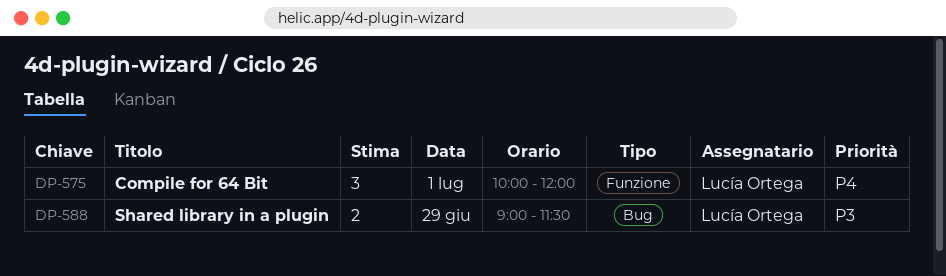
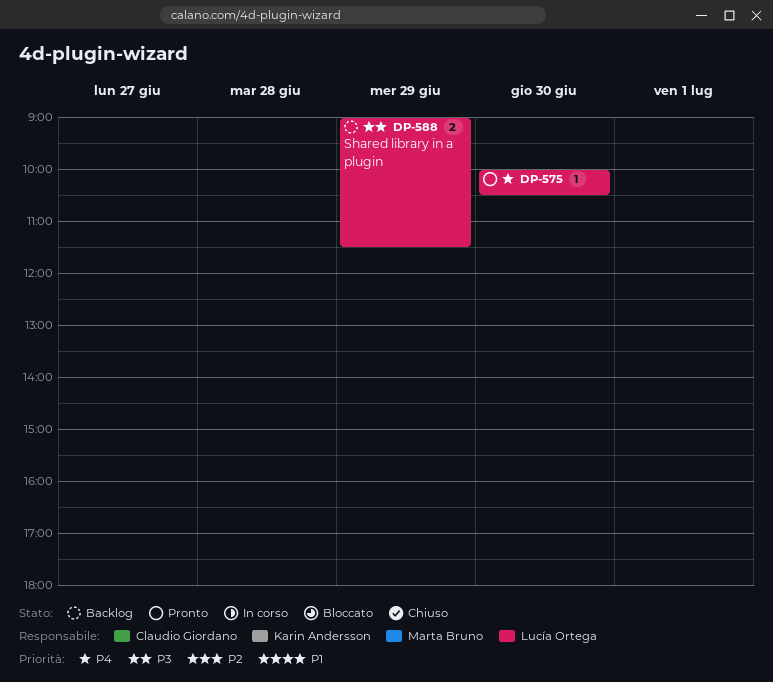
DP-575, estimate: 3 -> 1
DP-575, day: Jul 1 -> Jun 30
DP-575, ends: 12:00 -> 10:30

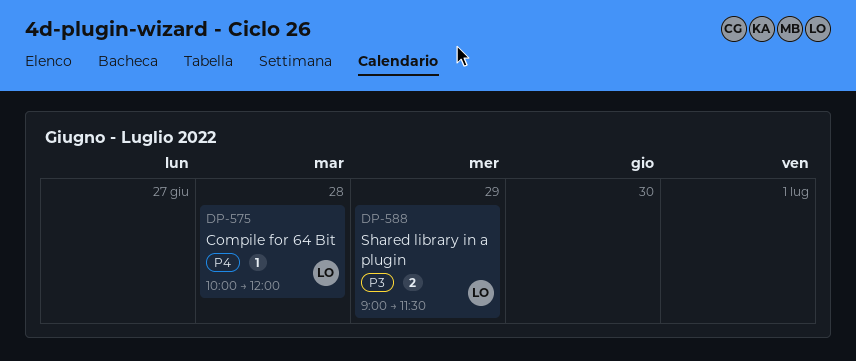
DP-575, day: Jun 30 -> Jun 28
DP-575, ends: 10:30 -> 12:00

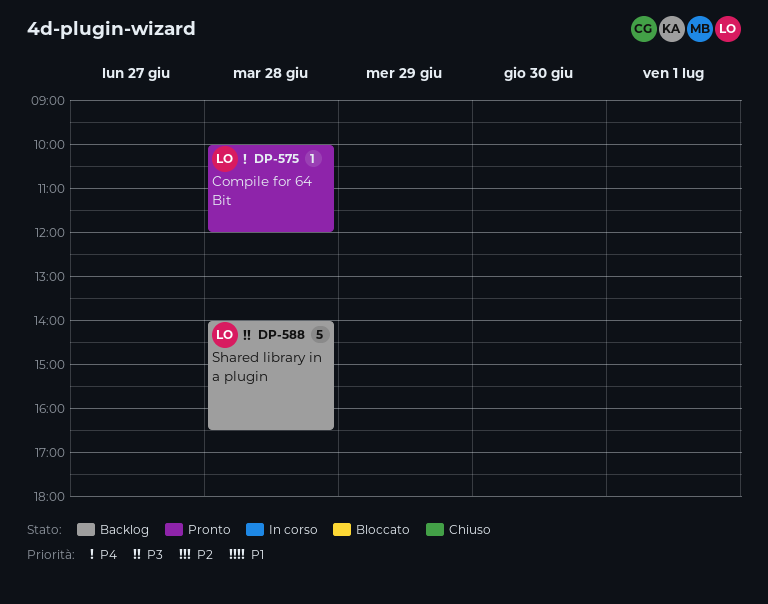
DP-588, estimate: 2 -> 5
DP-588, day: Jun 29 -> Jun 28
DP-588, begins: 09:00 -> 14:00
DP-588, ends: 11:30 -> 16:30

